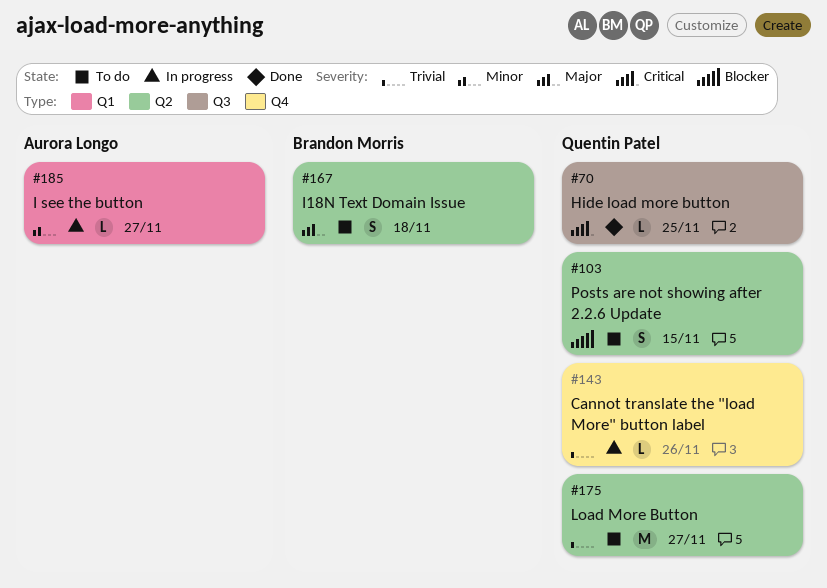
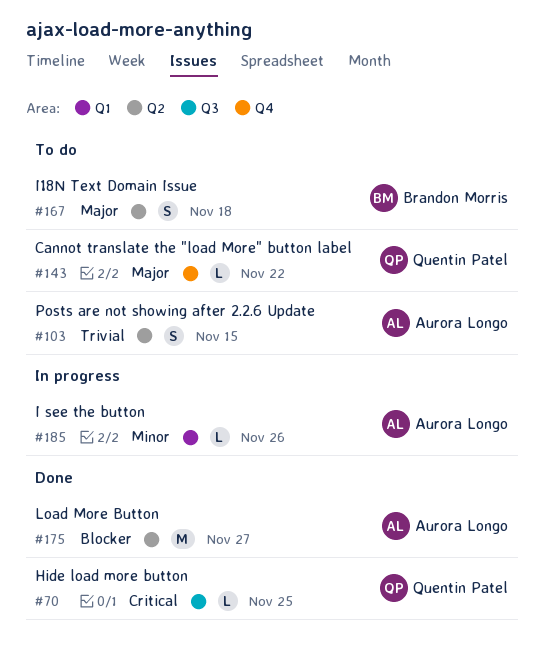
#103, owner: Quentin Patel -> Aurora Longo
#103, priority: Blocker -> Trivial
#143, status: In progress -> To do
#143, priority: Trivial -> Major
#143, due: Nov 26 -> Nov 22
#175, status: To do -> Done
#175, owner: Quentin Patel -> Aurora Longo
#175, priority: Trivial -> Blocker
#185, due: Nov 27 -> Nov 26

